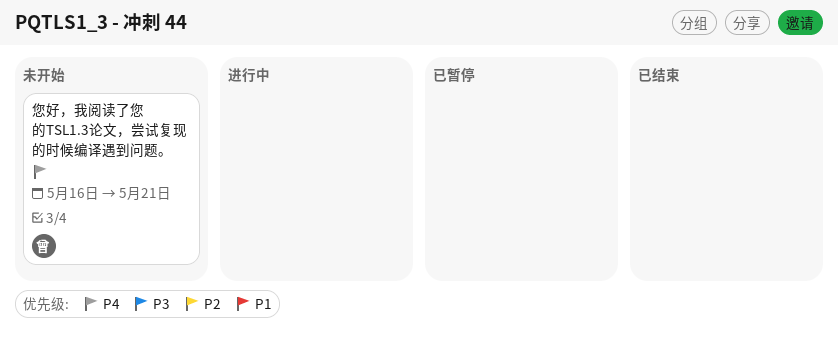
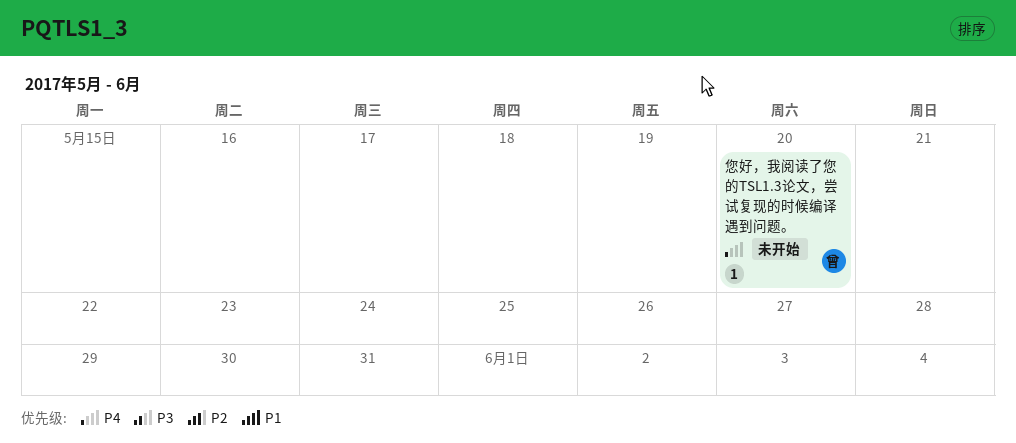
您好，我阅读了您的TSL1.3论文，尝试复现的时候编译遇到问题。, due: May 21 -> May 20

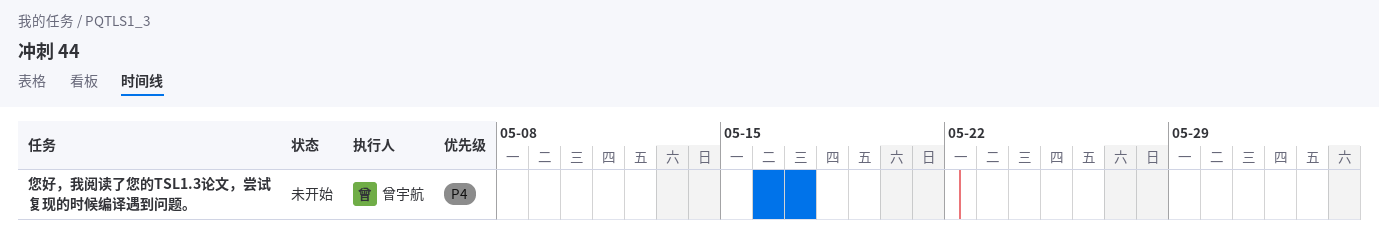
您好，我阅读了您的TSL1.3论文，尝试复现的时候编译遇到问题。, due: May 20 -> May 17

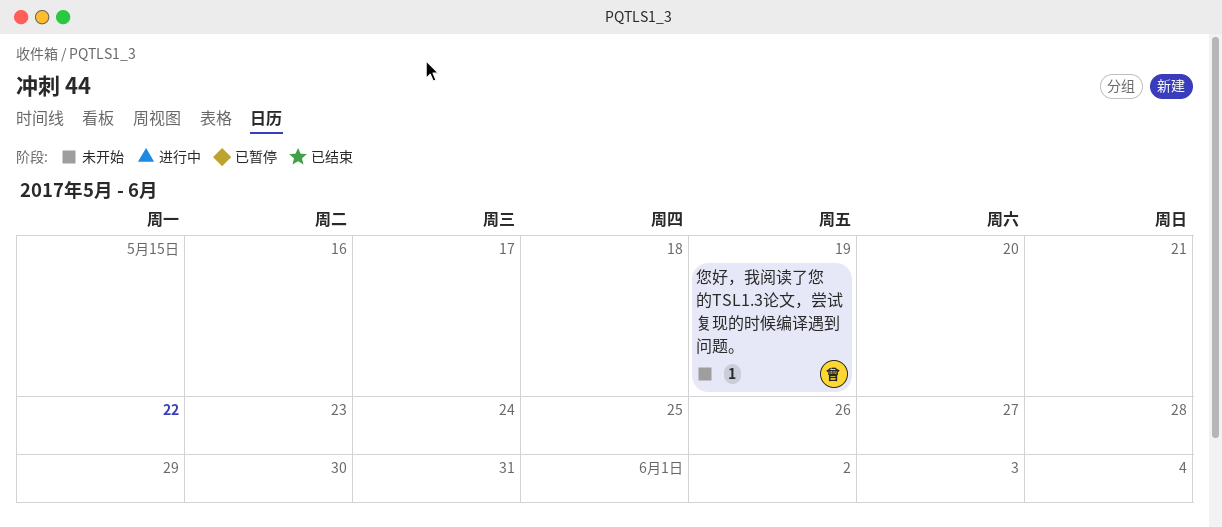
您好，我阅读了您的TSL1.3论文，尝试复现的时候编译遇到问题。, due: May 17 -> May 19

